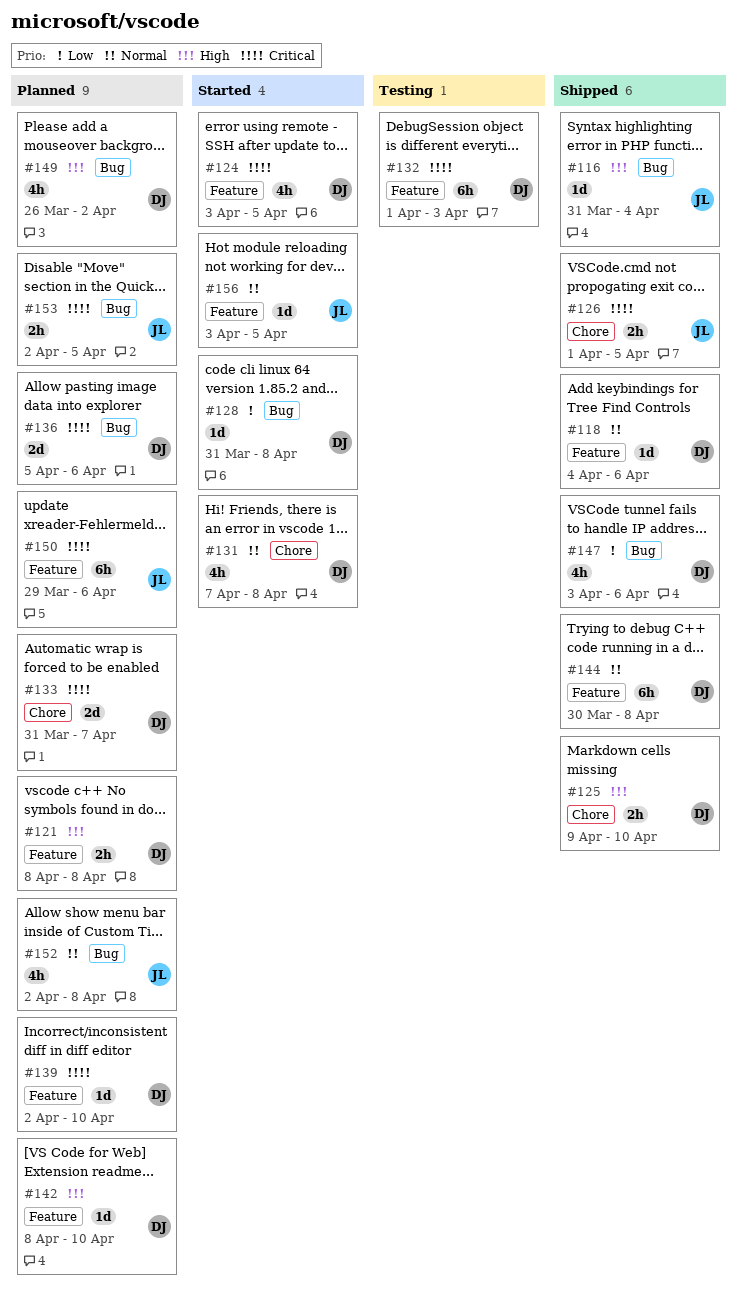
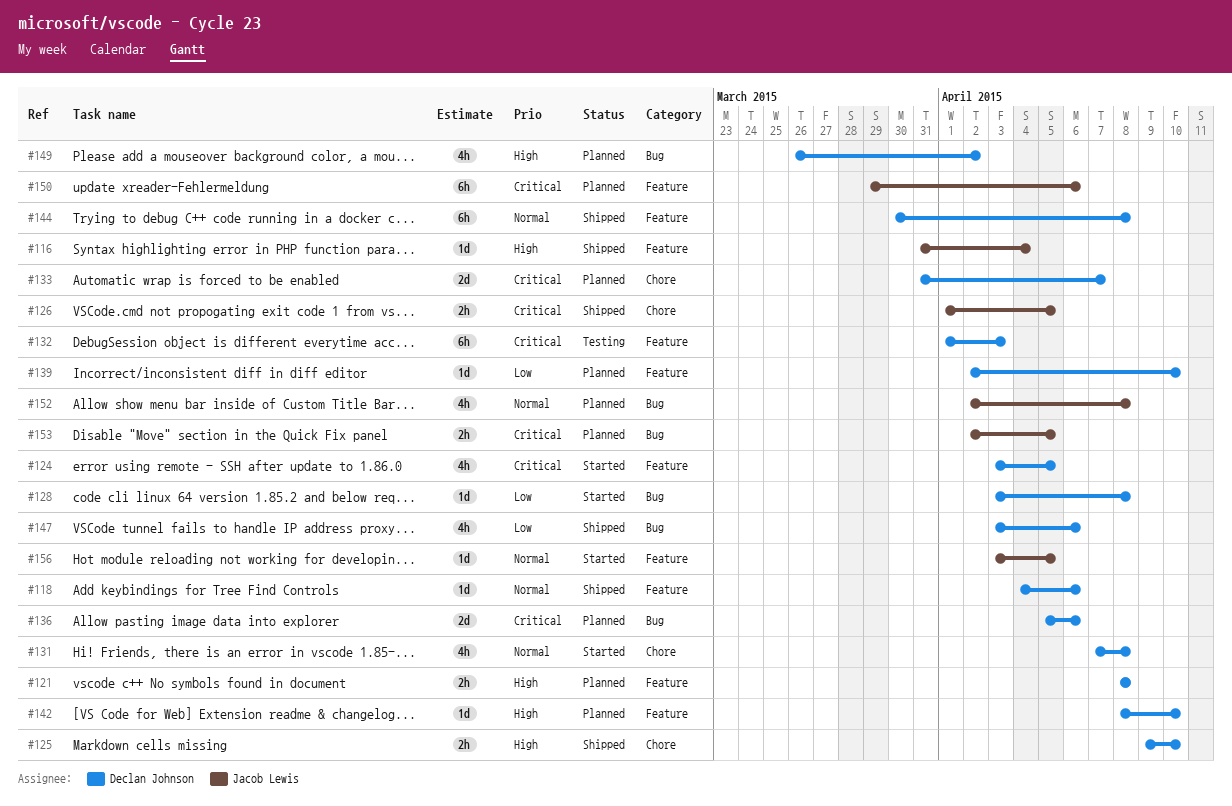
#116, label: Bug -> Feature
#128, start: Mar 31 -> Apr 3
#139, priority: Critical -> Low

